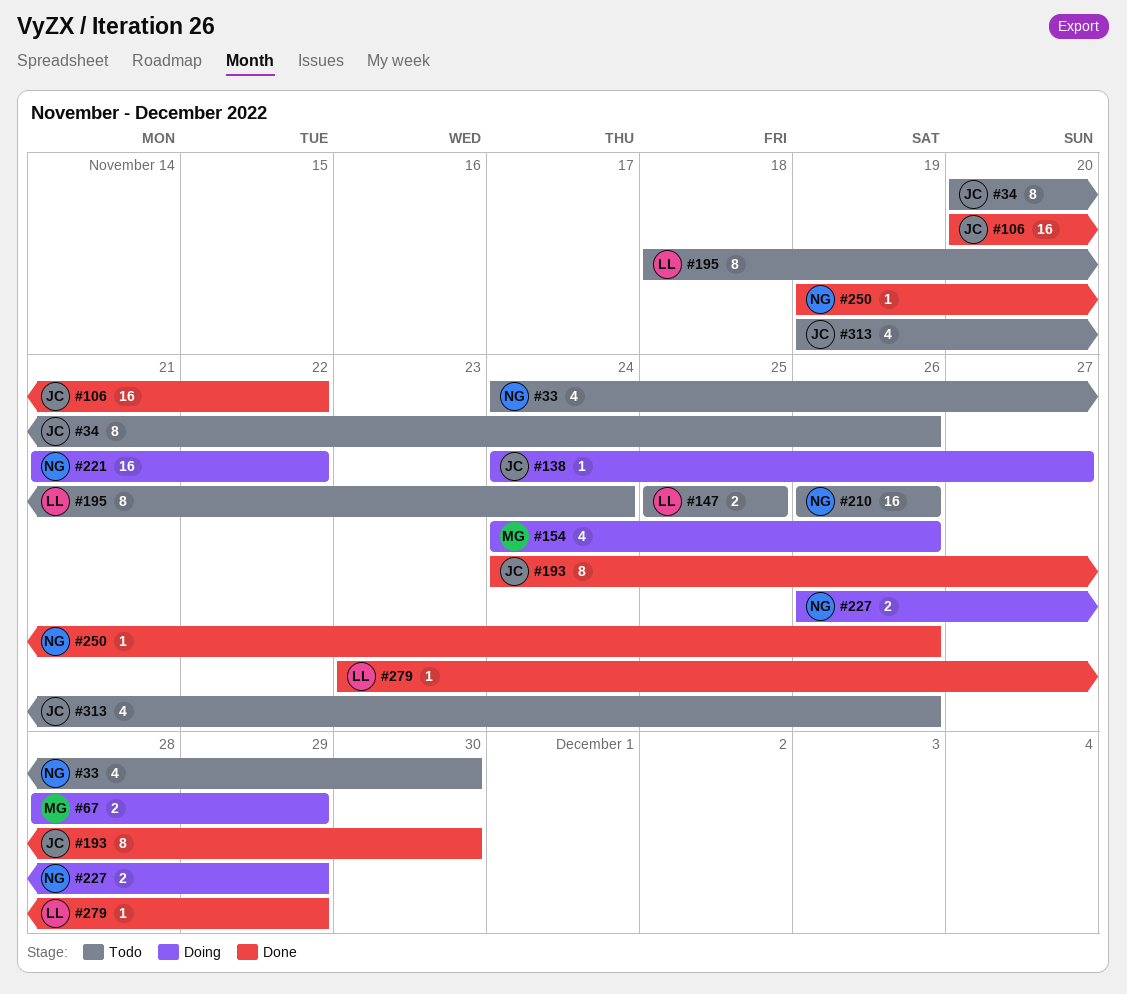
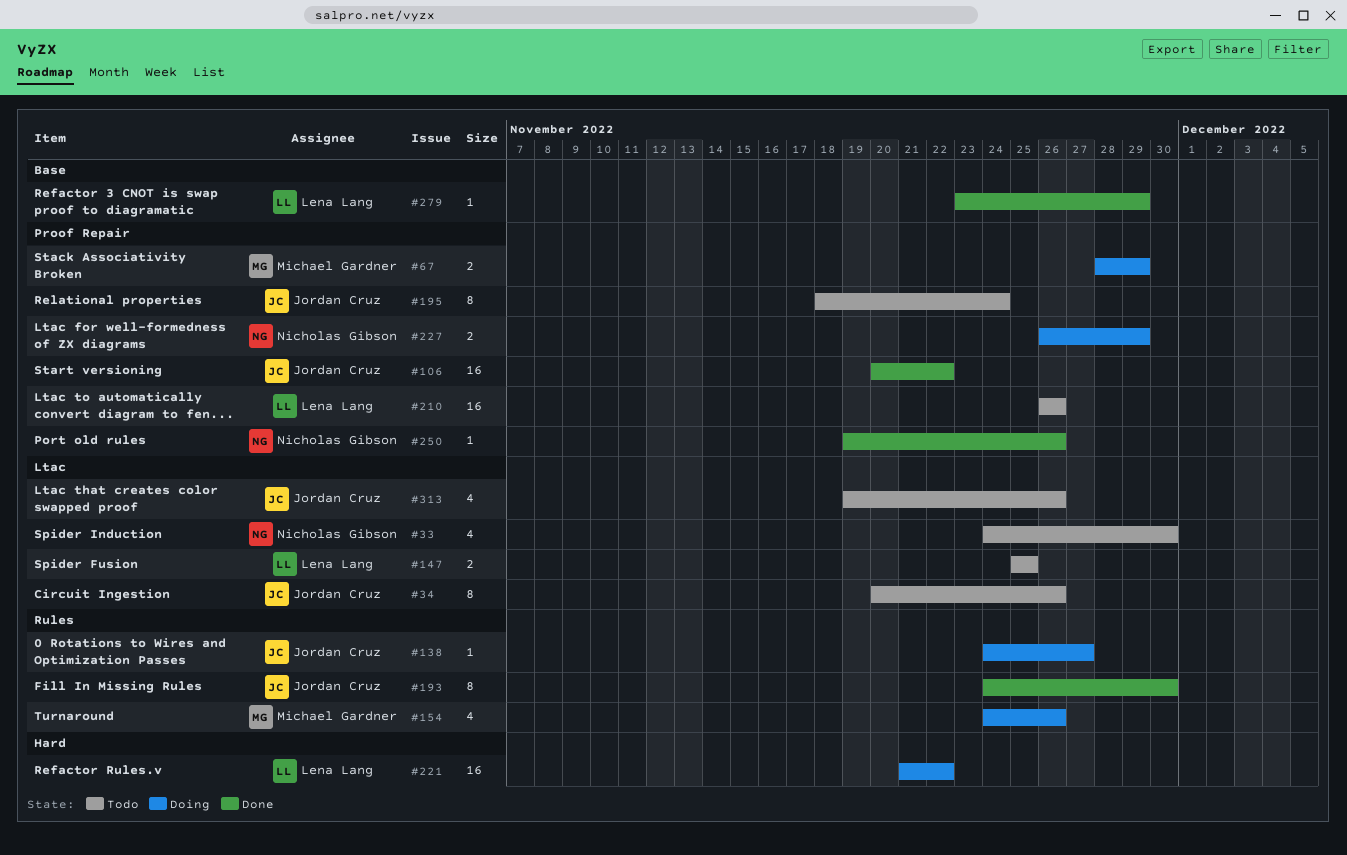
#195, owner: Lena Lang -> Jordan Cruz
#210, owner: Nicholas Gibson -> Lena Lang
#221, owner: Nicholas Gibson -> Lena Lang

